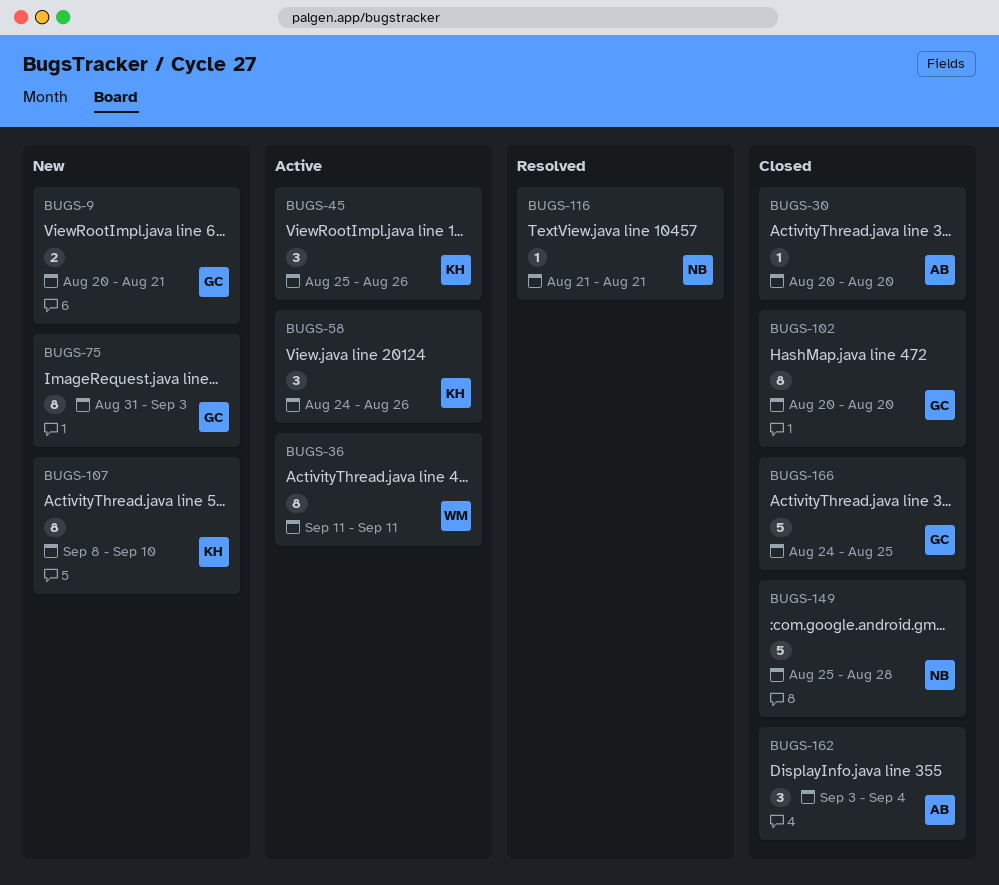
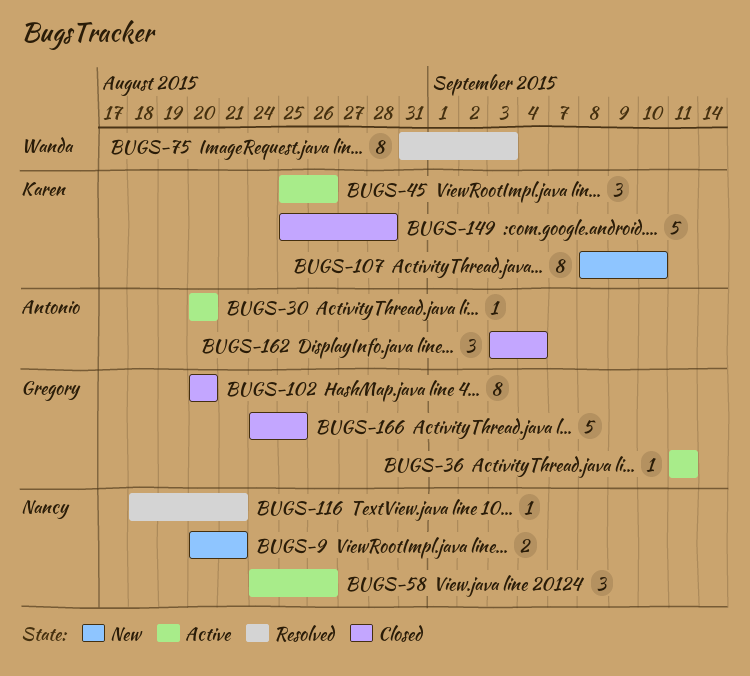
BUGS-9, owner: Gregory -> Nancy
BUGS-30, status: Closed -> Active
BUGS-36, owner: Wanda -> Gregory
BUGS-36, estimate: 8 -> 1
BUGS-58, owner: Karen -> Nancy
BUGS-75, status: New -> Resolved
BUGS-75, owner: Gregory -> Wanda
BUGS-116, start: Aug 21 -> Aug 18
BUGS-149, owner: Nancy -> Karen

